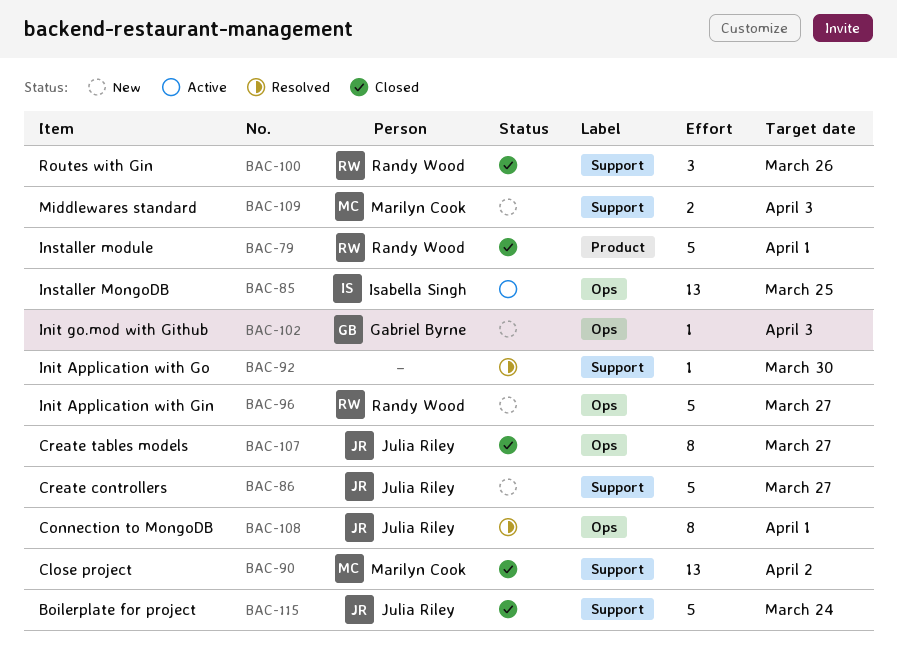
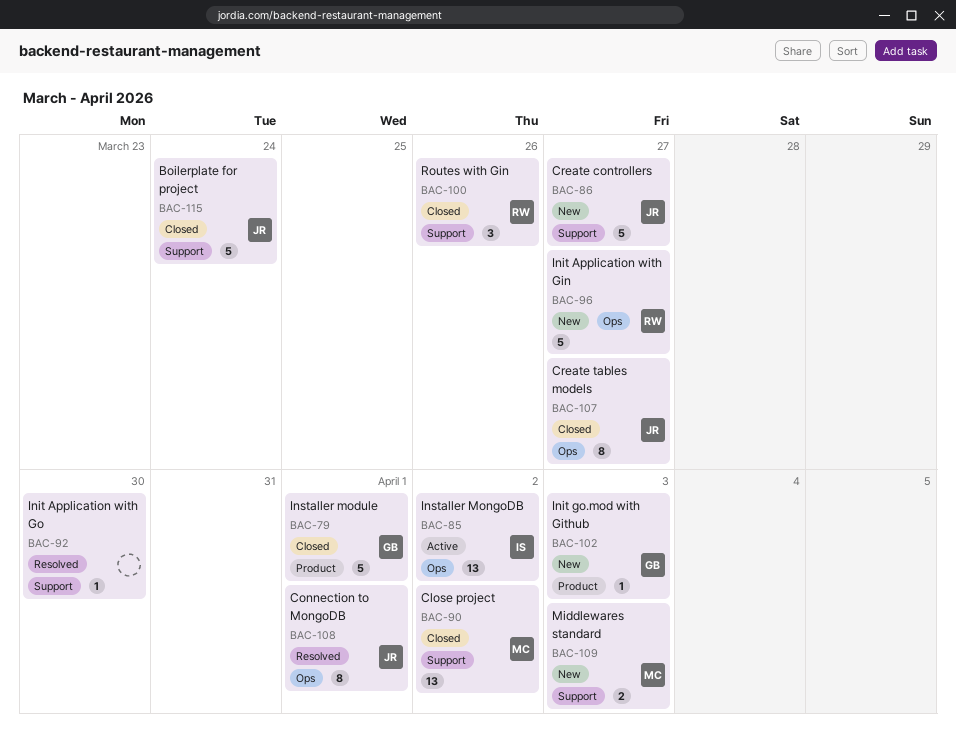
BAC-79, owner: Randy Wood -> Gabriel Byrne
BAC-85, due: Mar 25 -> Apr 2
BAC-102, label: Ops -> Product

